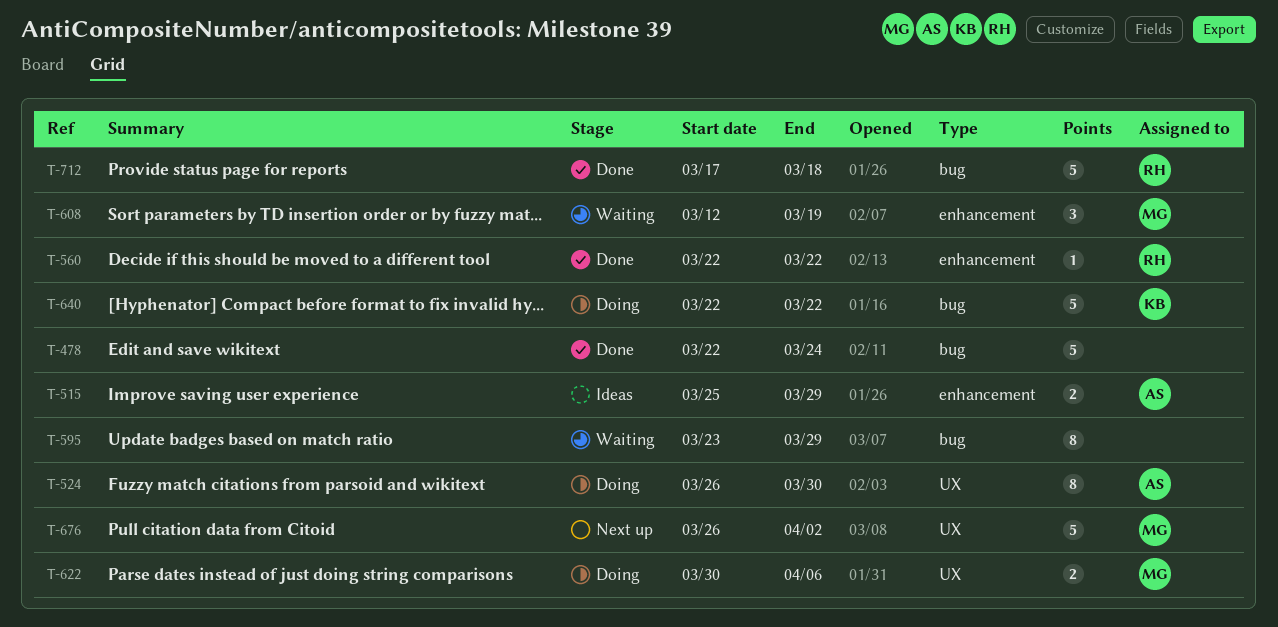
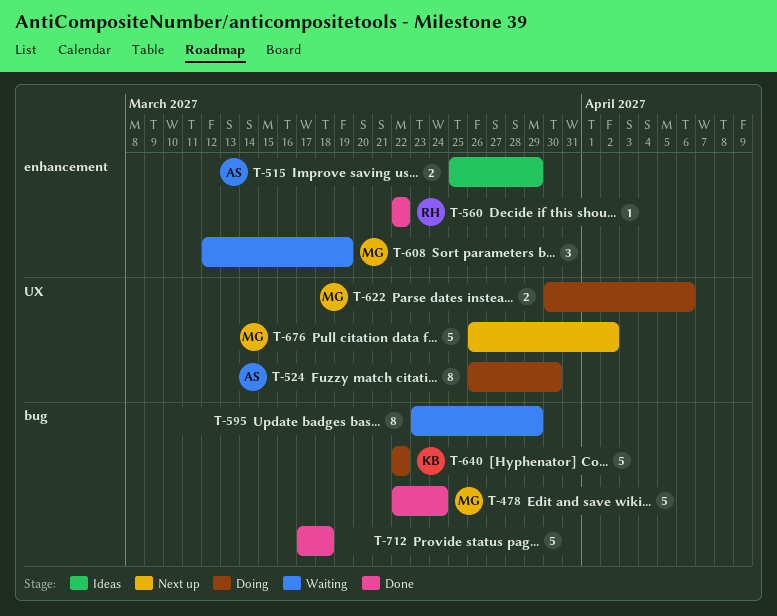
T-478, owner: none -> MG
T-712, owner: RH -> none

